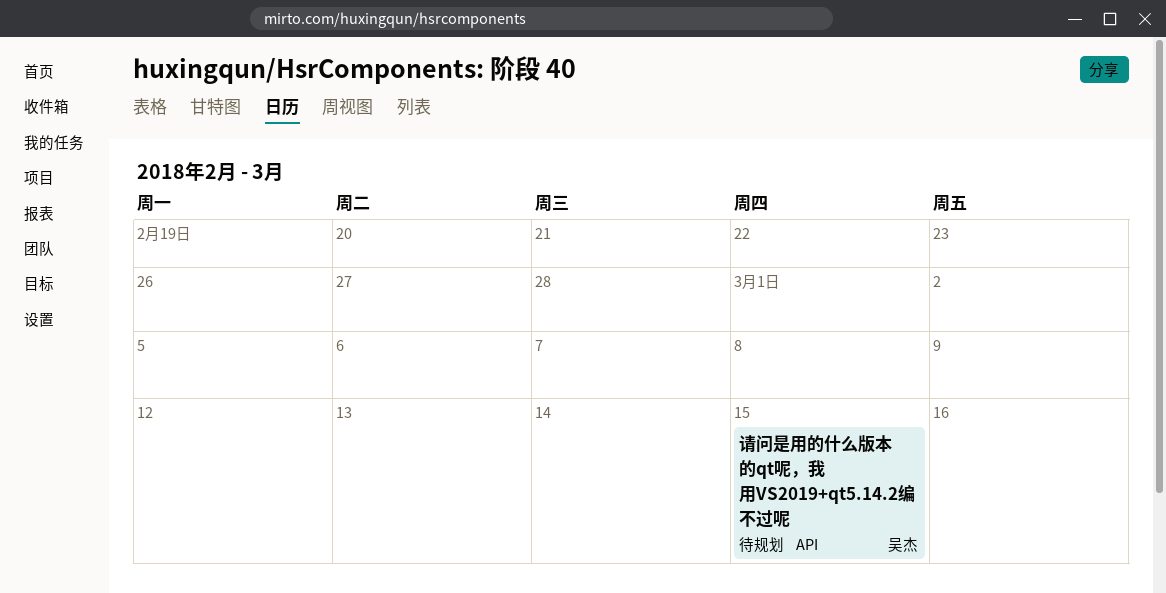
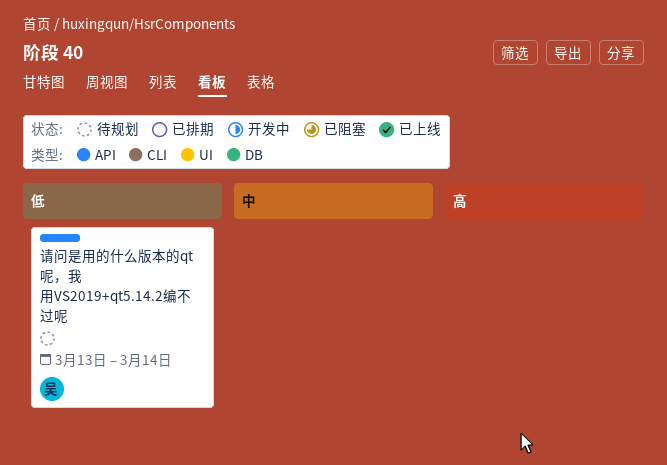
请问是用的什么版本的qt呢，我用VS2019+qt5.14.2编不过呢, due: Mar 15 -> Mar 14

